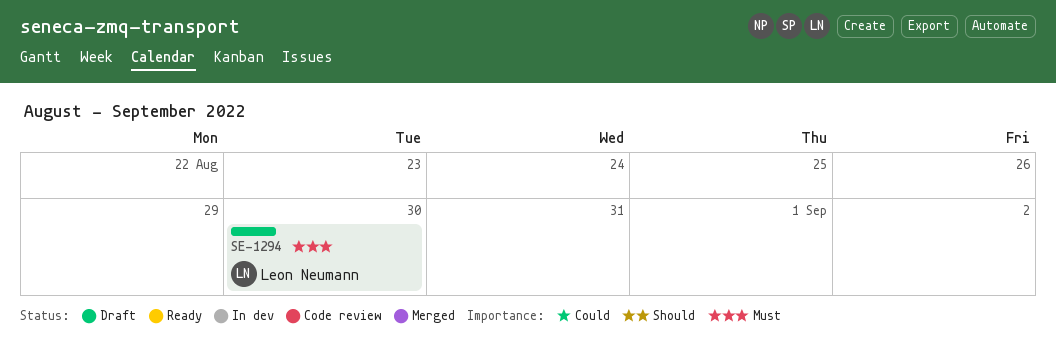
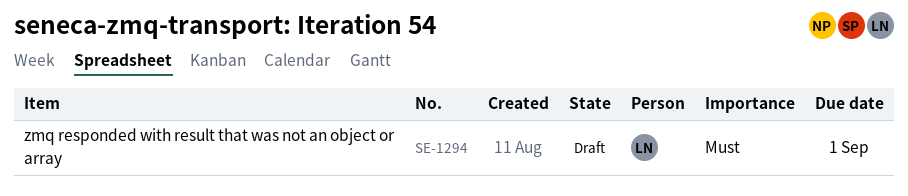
SE-1294, due: Aug 30 -> Sep 1

